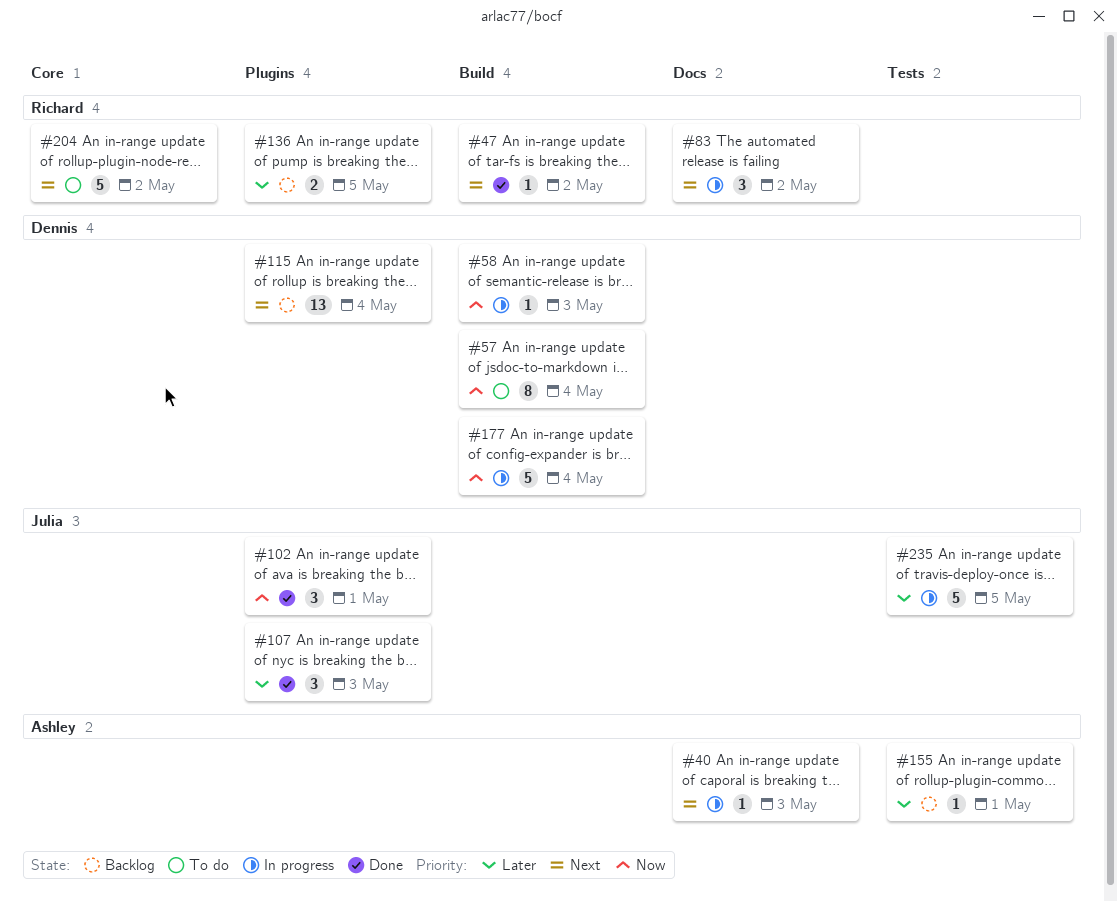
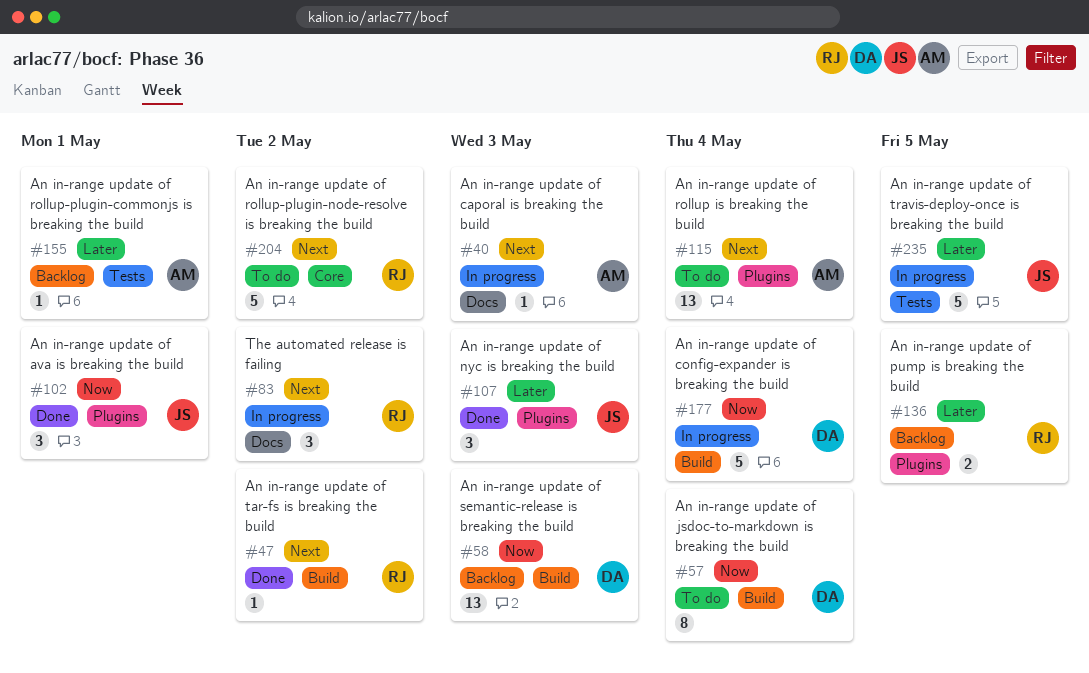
#58, status: In progress -> Backlog
#58, estimate: 1 -> 13
#115, status: Backlog -> To do
#115, owner: Dennis -> Ashley

